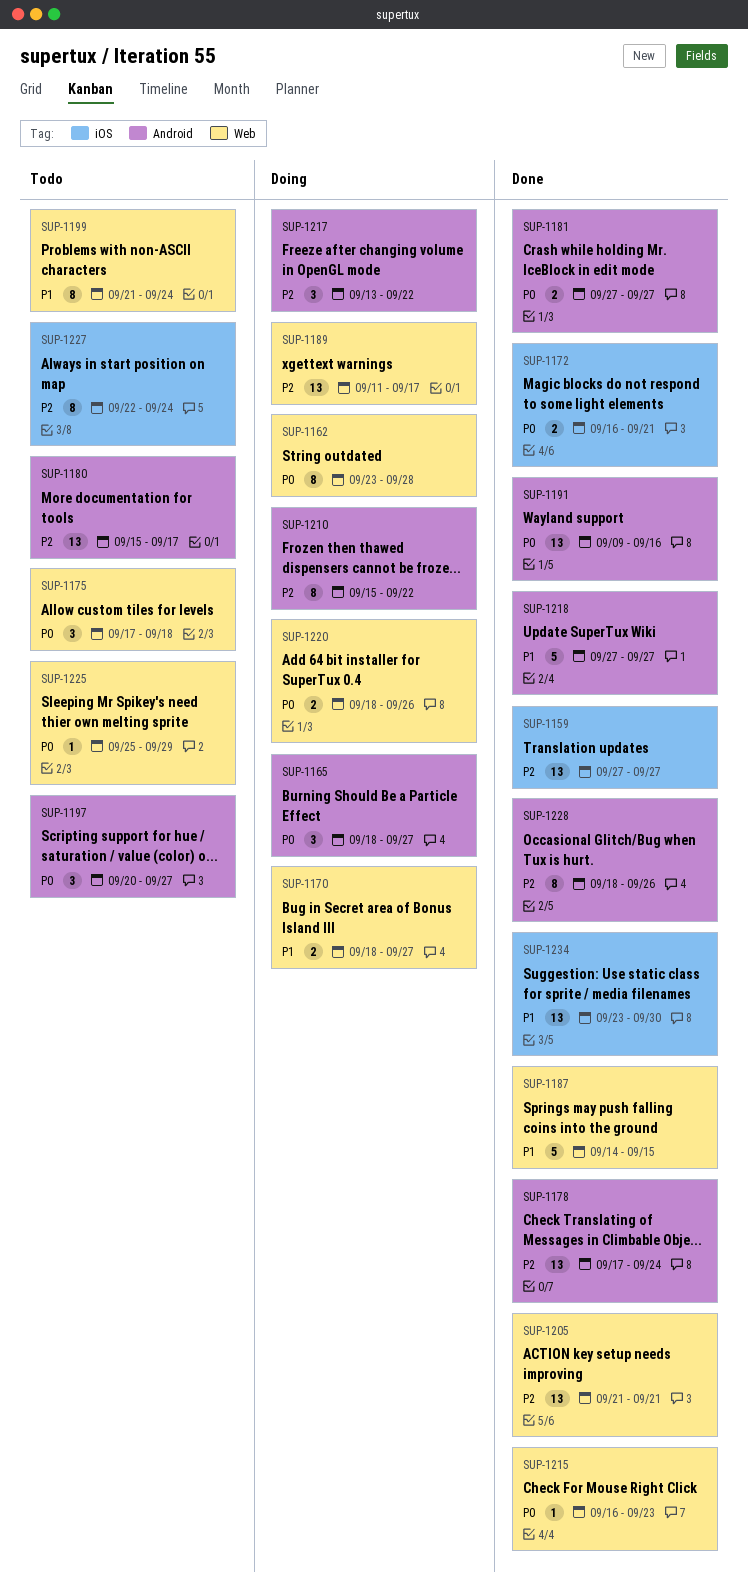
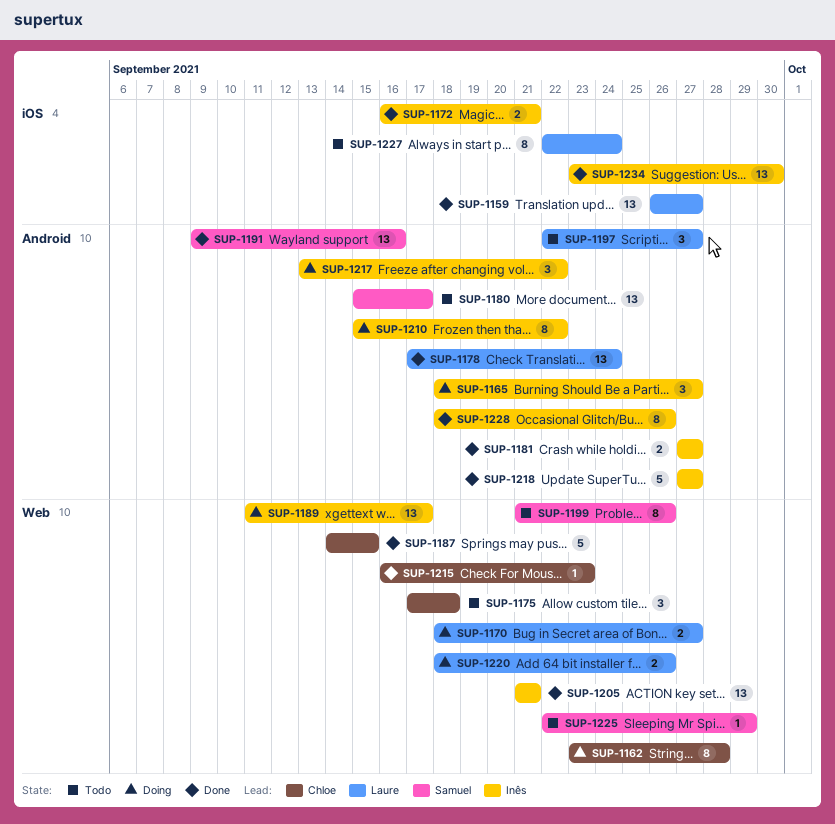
SUP-1159, start: Sep 27 -> Sep 26
SUP-1197, start: Sep 20 -> Sep 22
SUP-1199, due: Sep 24 -> Sep 26
SUP-1225, start: Sep 25 -> Sep 22

